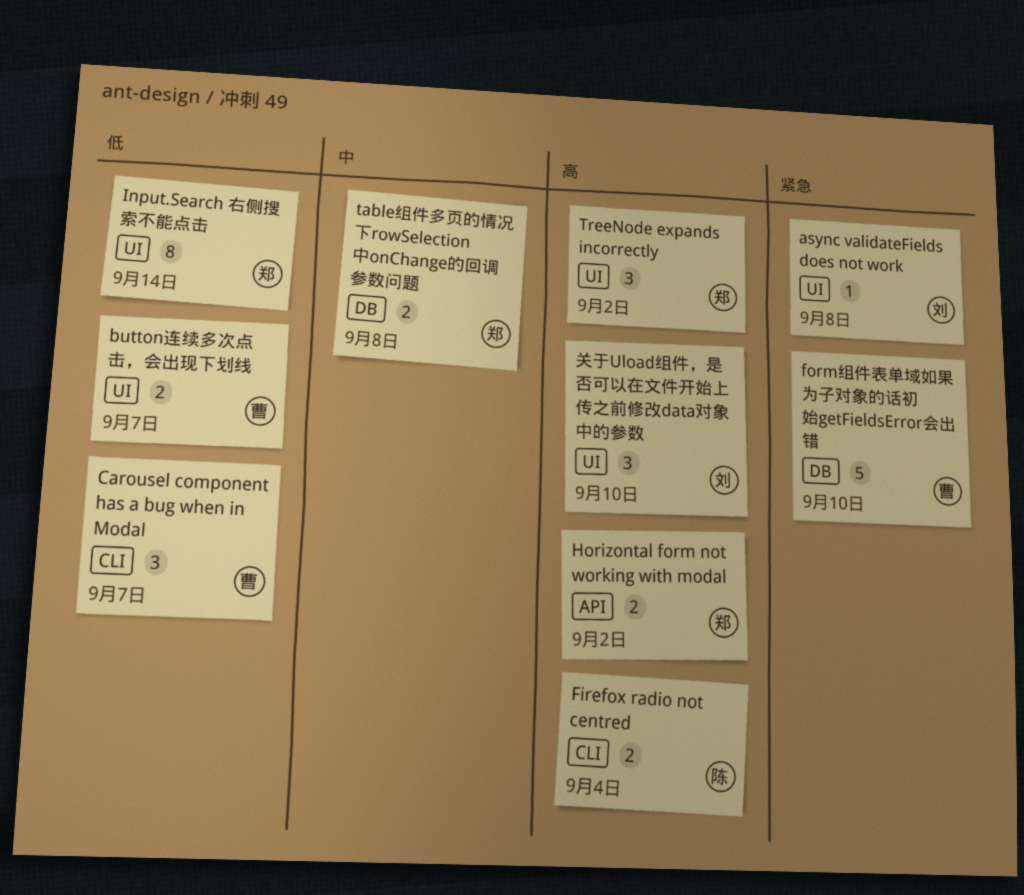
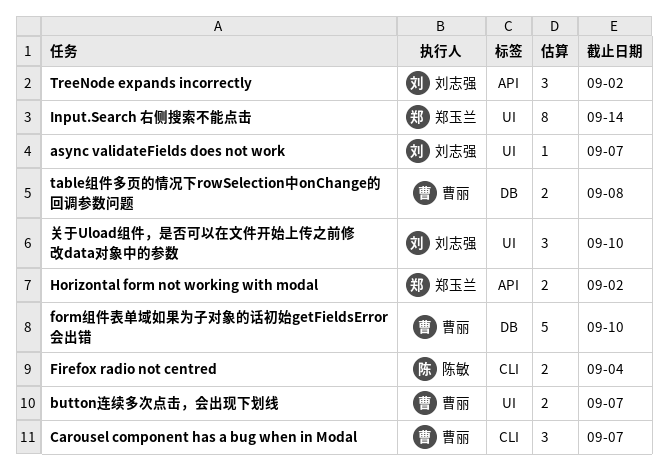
async validateFields does not work, due: Sep 8 -> Sep 7
table组件多页的情况下rowSelection中onChange的回调参数问题, owner: 郑玉兰 -> 曹丽
TreeNode expands incorrectly, owner: 郑玉兰 -> 刘志强
TreeNode expands incorrectly, label: UI -> API

